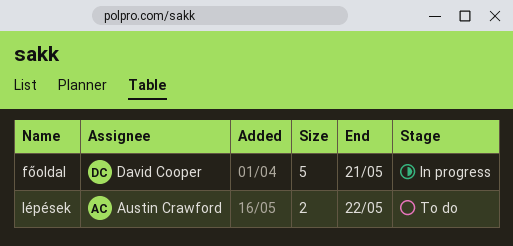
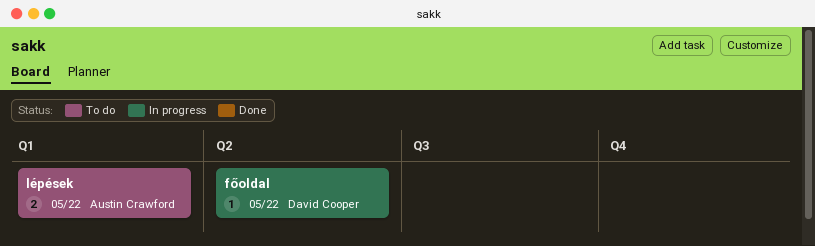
főoldal, estimate: 5 -> 1
főoldal, due: May 21 -> May 22

